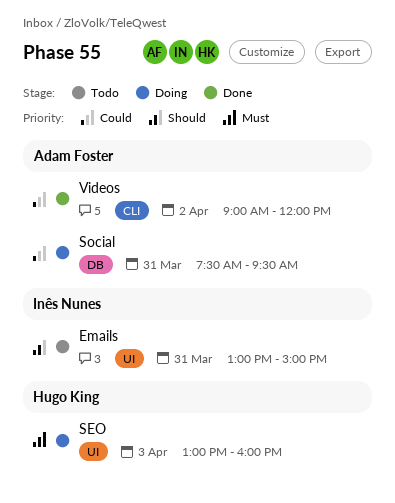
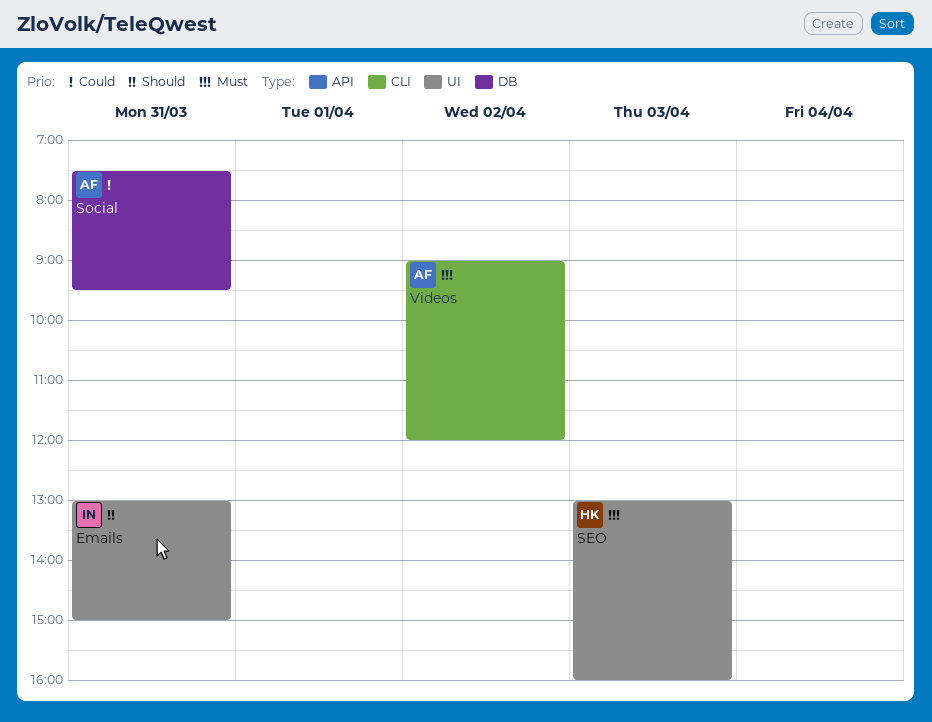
Videos, priority: Could -> Must

